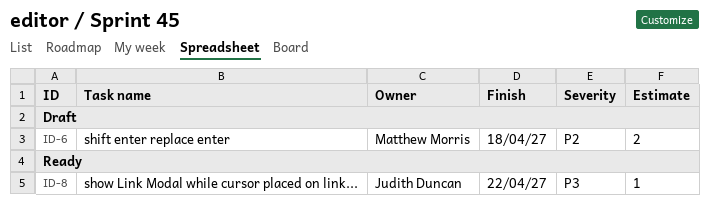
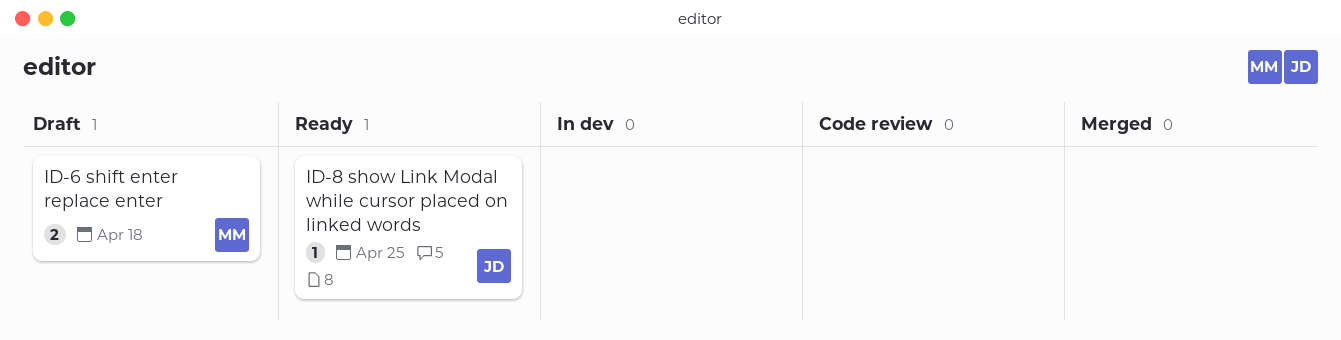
ID-8, due: Apr 22 -> Apr 25

